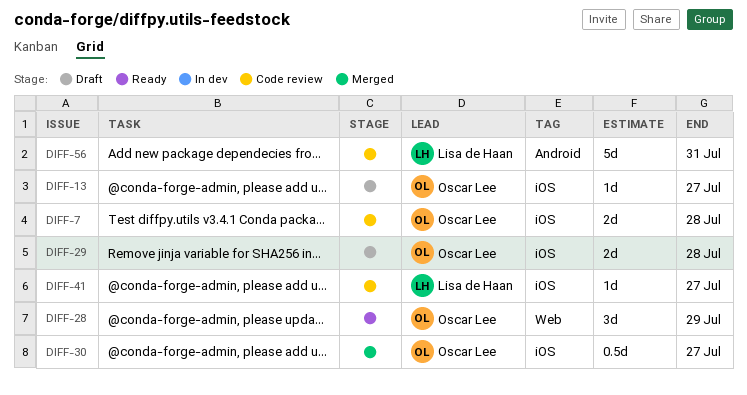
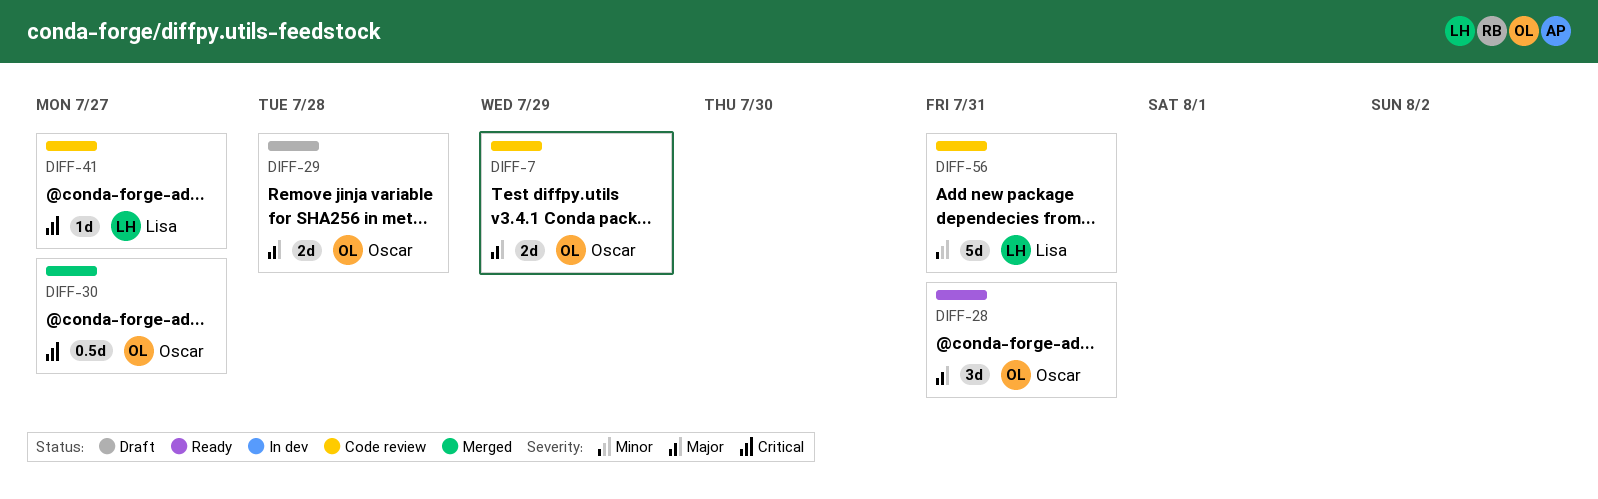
DIFF-7, due: Jul 28 -> Jul 29
DIFF-13: present -> none
DIFF-28, due: Jul 29 -> Jul 31

